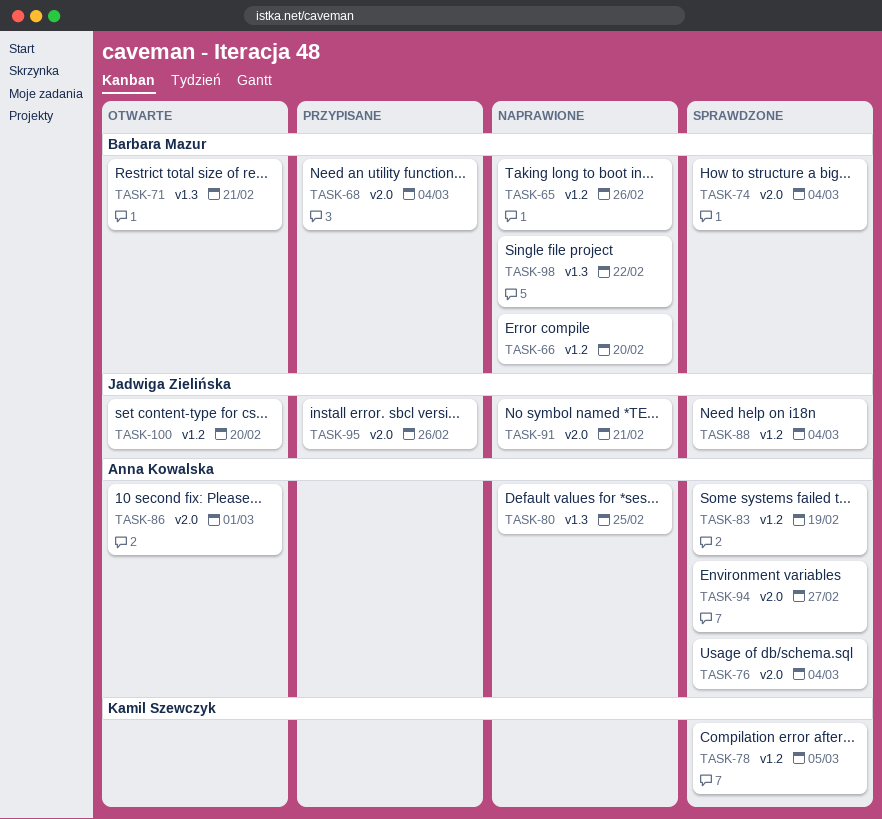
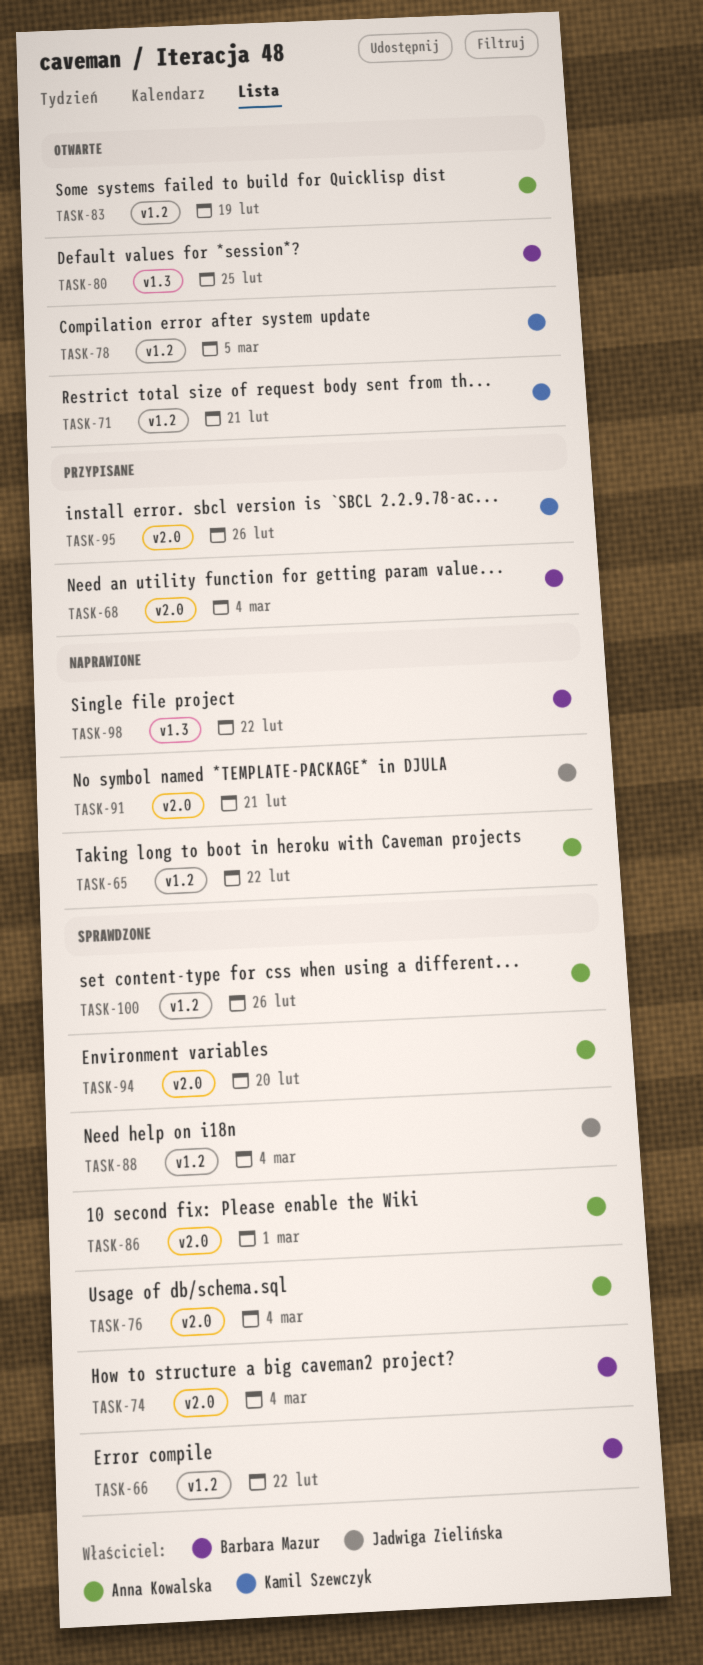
TASK-65, owner: Barbara Mazur -> Anna Kowalska
TASK-65, due: Feb 26 -> Feb 22
TASK-66, status: Naprawione -> Sprawdzone
TASK-66, due: Feb 20 -> Feb 22
TASK-71, owner: Barbara Mazur -> Kamil Szewczyk
TASK-71, label: v1.3 -> v1.2
TASK-78, status: Sprawdzone -> Otwarte
TASK-80, status: Naprawione -> Otwarte
TASK-80, owner: Anna Kowalska -> Barbara Mazur
TASK-83, status: Sprawdzone -> Otwarte
TASK-86, status: Otwarte -> Sprawdzone
TASK-94, due: Feb 27 -> Feb 20
TASK-95, owner: Jadwiga Zielińska -> Kamil Szewczyk
TASK-100, status: Otwarte -> Sprawdzone
TASK-100, owner: Jadwiga Zielińska -> Anna Kowalska
TASK-100, due: Feb 20 -> Feb 26

